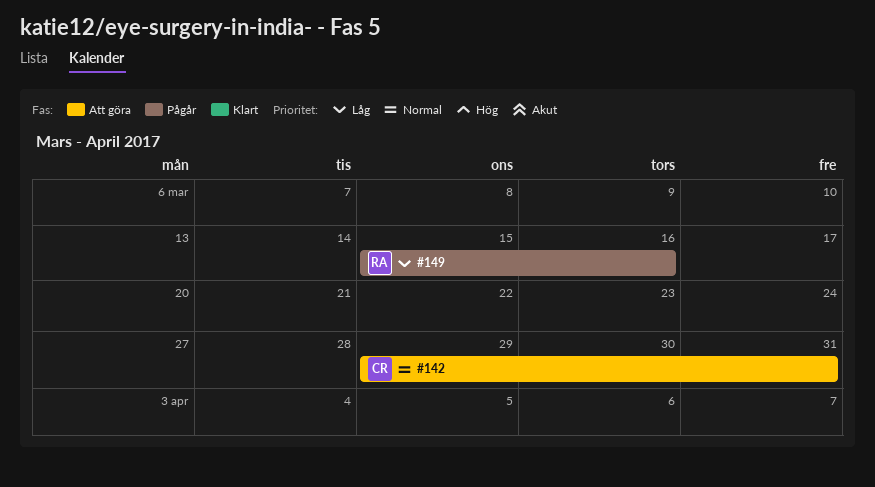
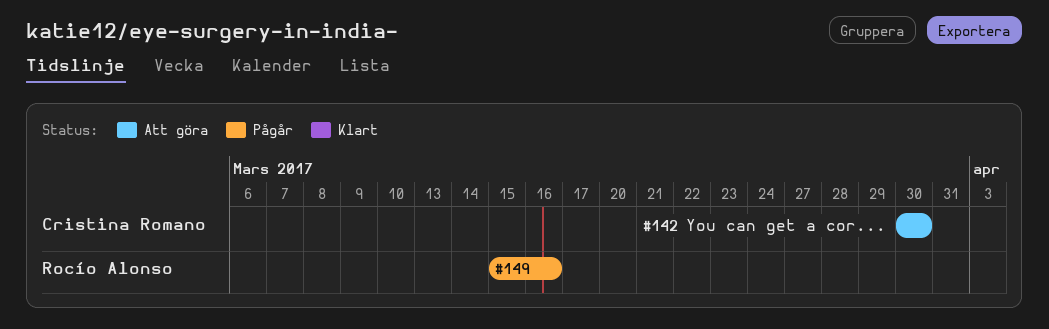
#142, start: Mar 29 -> Mar 30
#142, due: Mar 31 -> Mar 30

